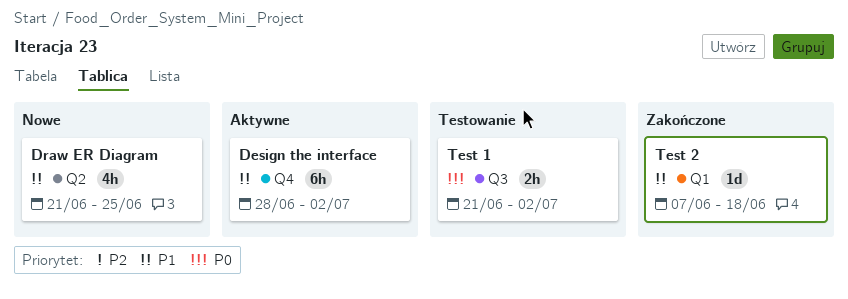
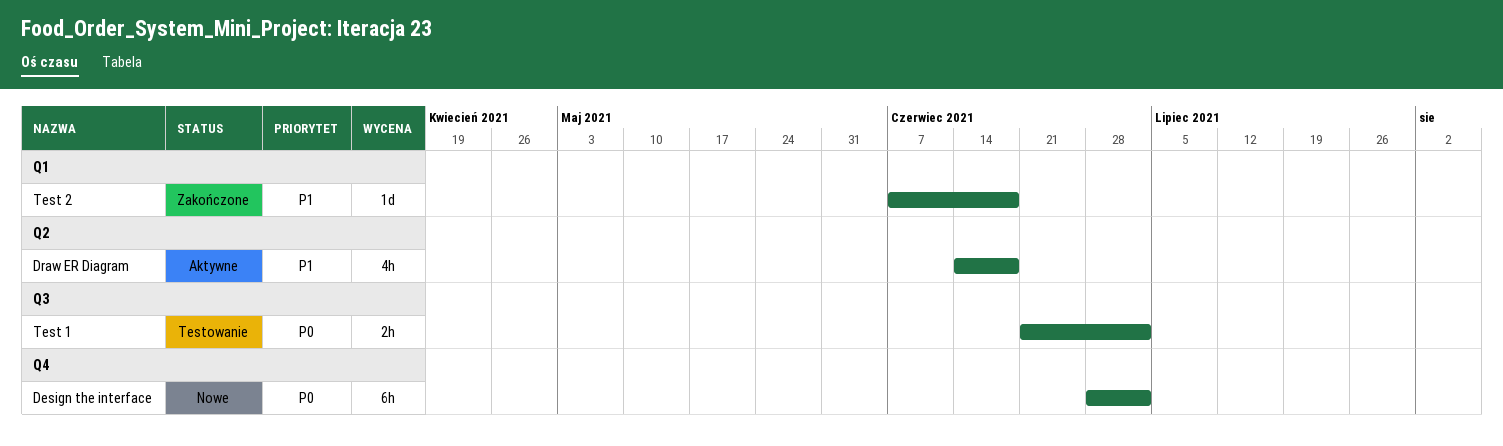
Design the interface, status: Aktywne -> Nowe
Design the interface, priority: P1 -> P0
Draw ER Diagram, status: Nowe -> Aktywne
Draw ER Diagram, start: Jun 21 -> Jun 14
Draw ER Diagram, due: Jun 25 -> Jun 18

